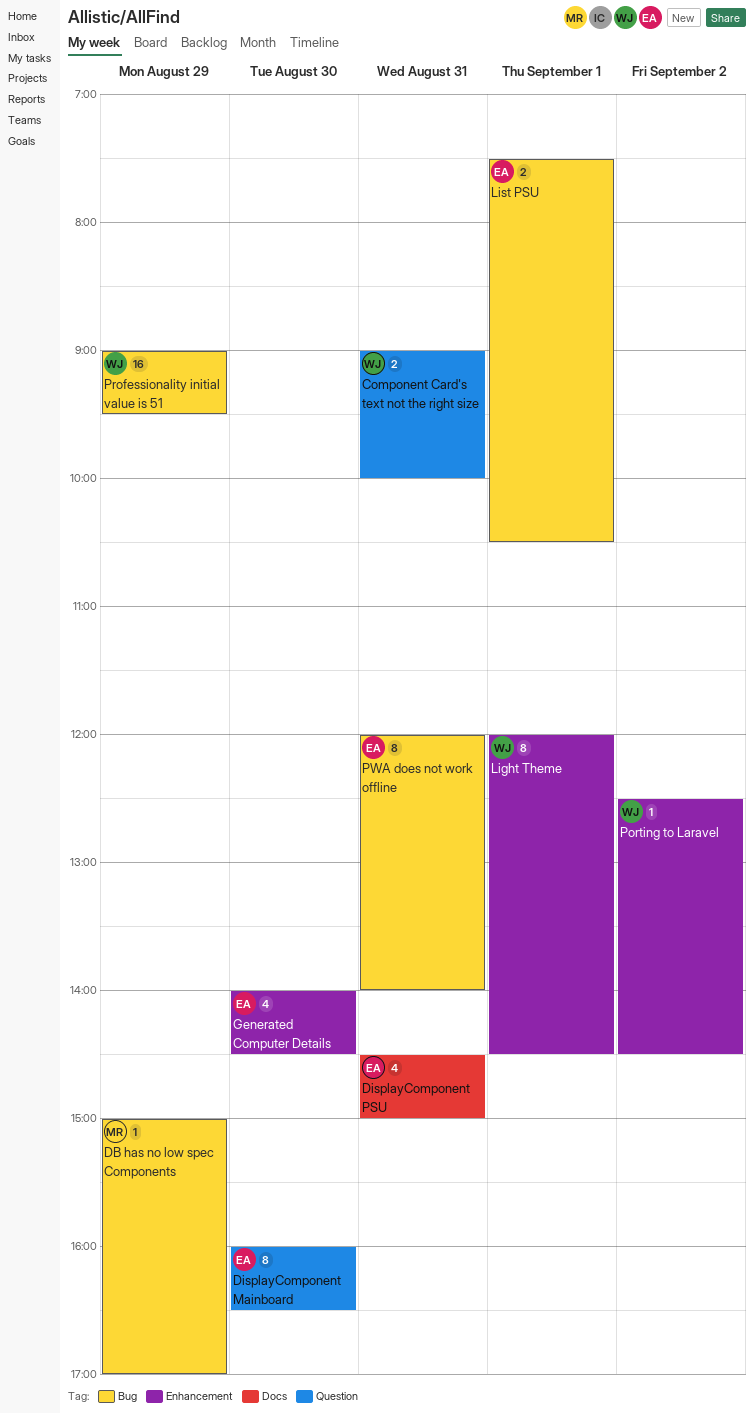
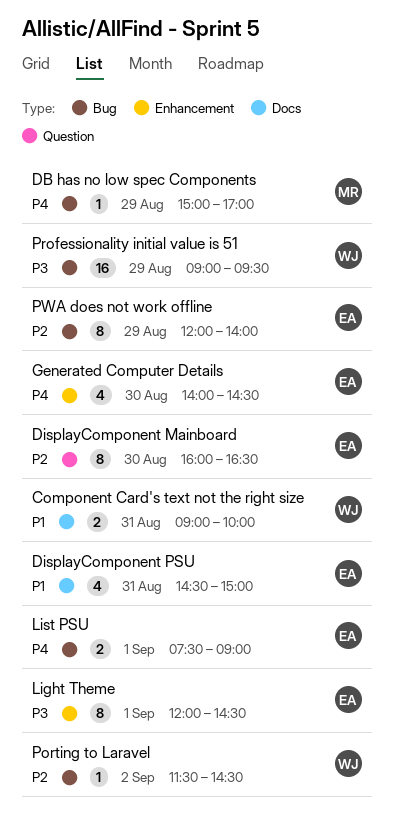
Component Card's text not the right size, label: Question -> Docs
Light Theme, owner: WJ -> EA
List PSU, ends: 10:30 -> 09:00
Porting to Laravel, label: Enhancement -> Bug
Porting to Laravel, begins: 12:30 -> 11:30
PWA does not work offline, day: Aug 31 -> Aug 29

